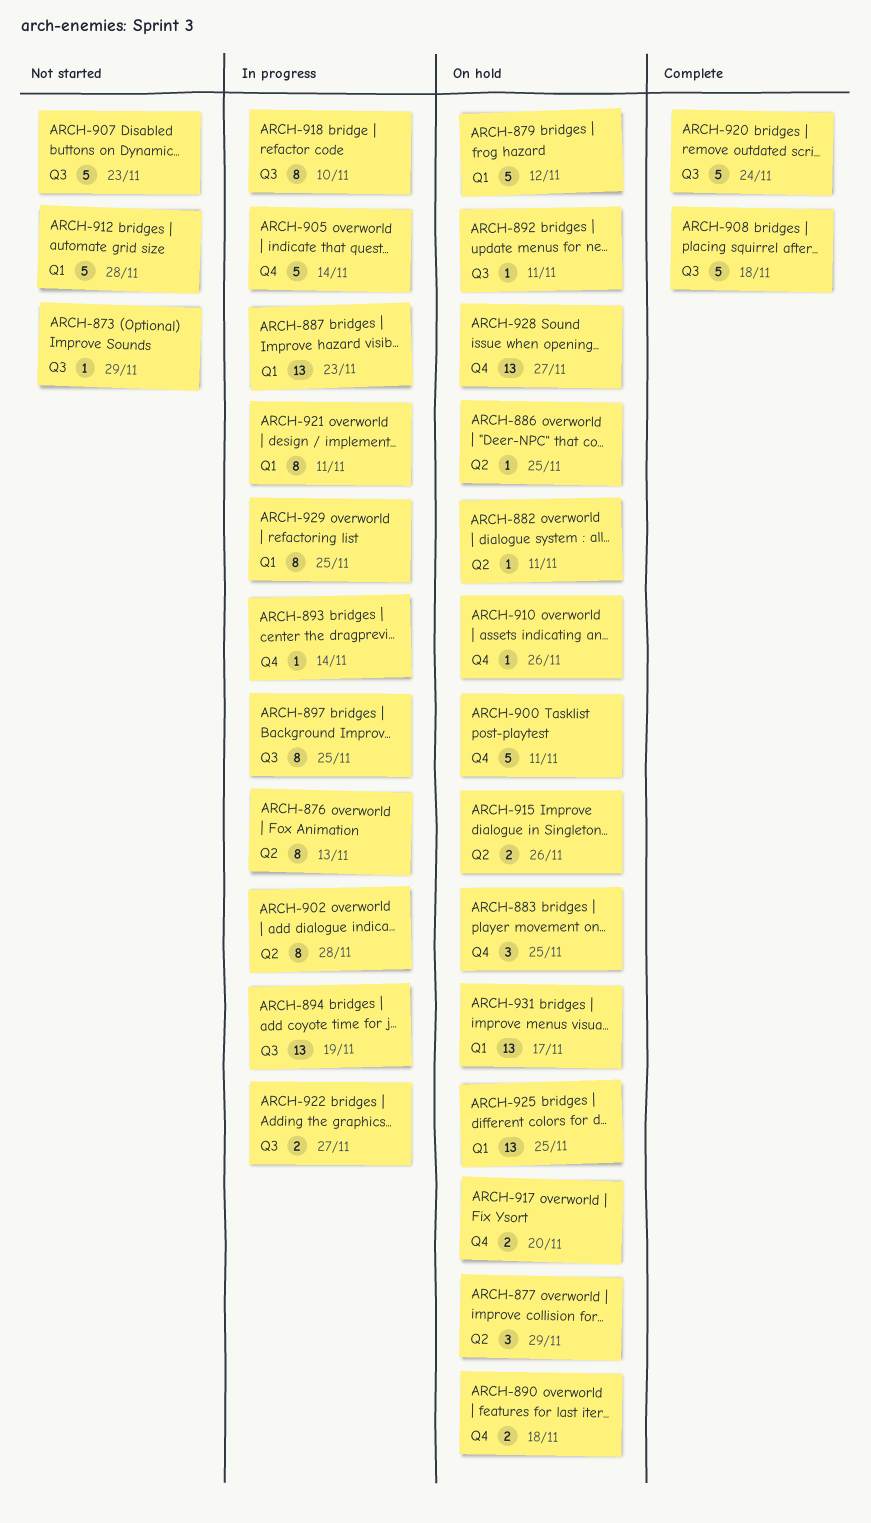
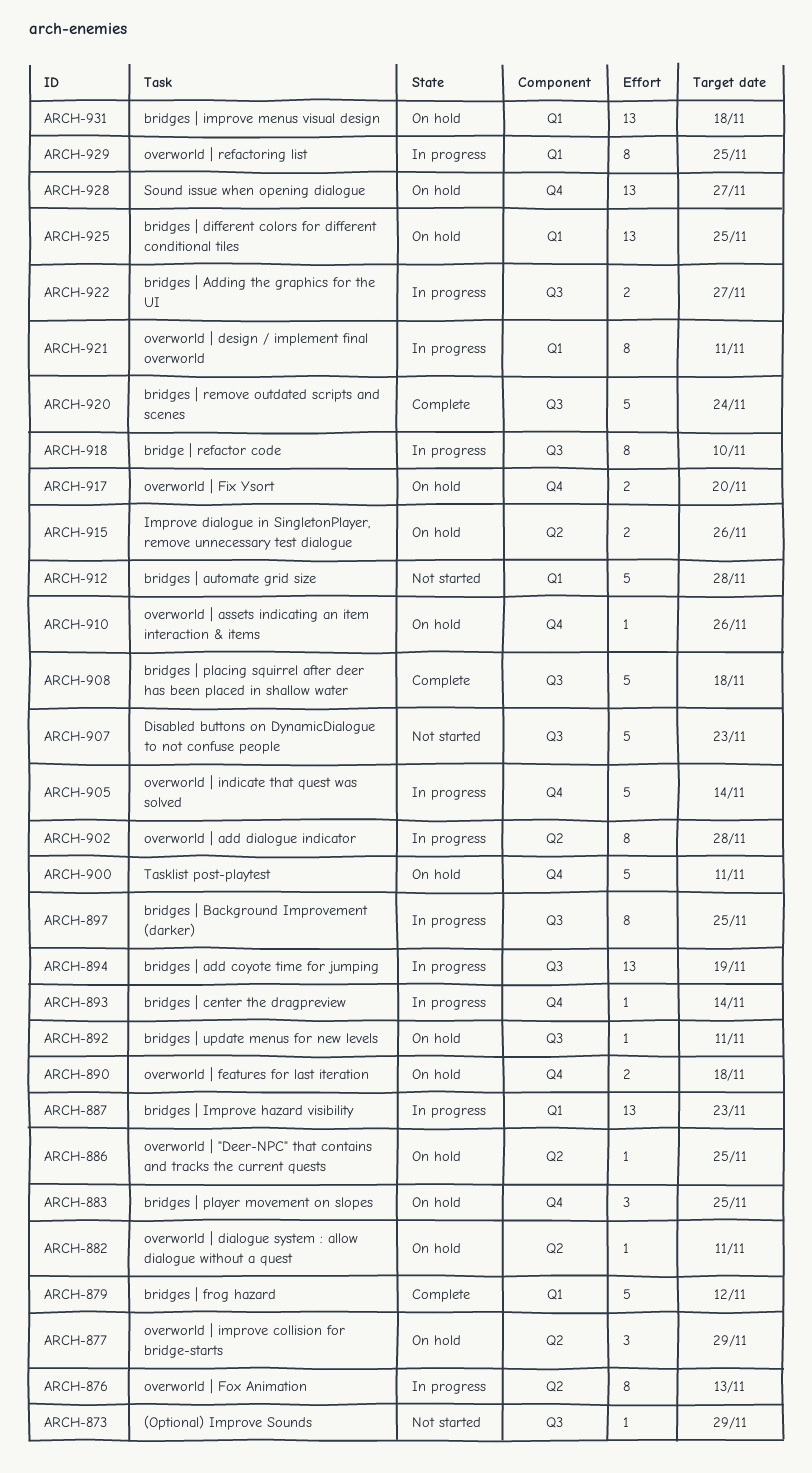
ARCH-879, status: On hold -> Complete
ARCH-931, due: Nov 17 -> Nov 18

